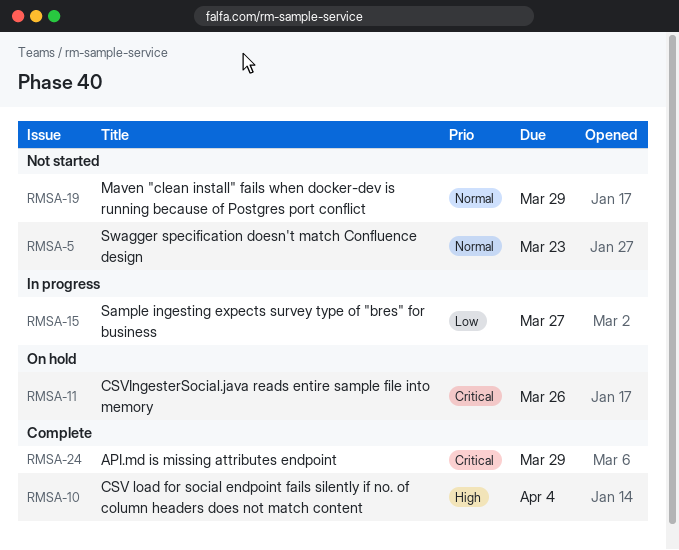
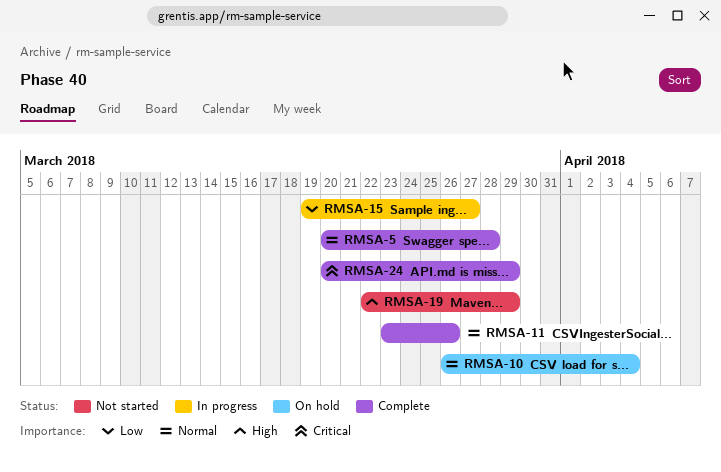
RMSA-5, status: Not started -> Complete
RMSA-5, due: Mar 23 -> Mar 28
RMSA-10, status: Complete -> On hold
RMSA-10, priority: High -> Normal
RMSA-11, status: On hold -> Complete
RMSA-11, priority: Critical -> Normal
RMSA-19, priority: Normal -> High

